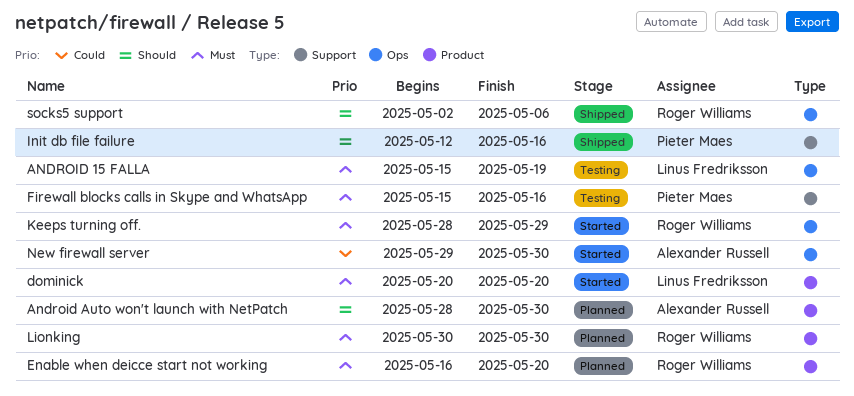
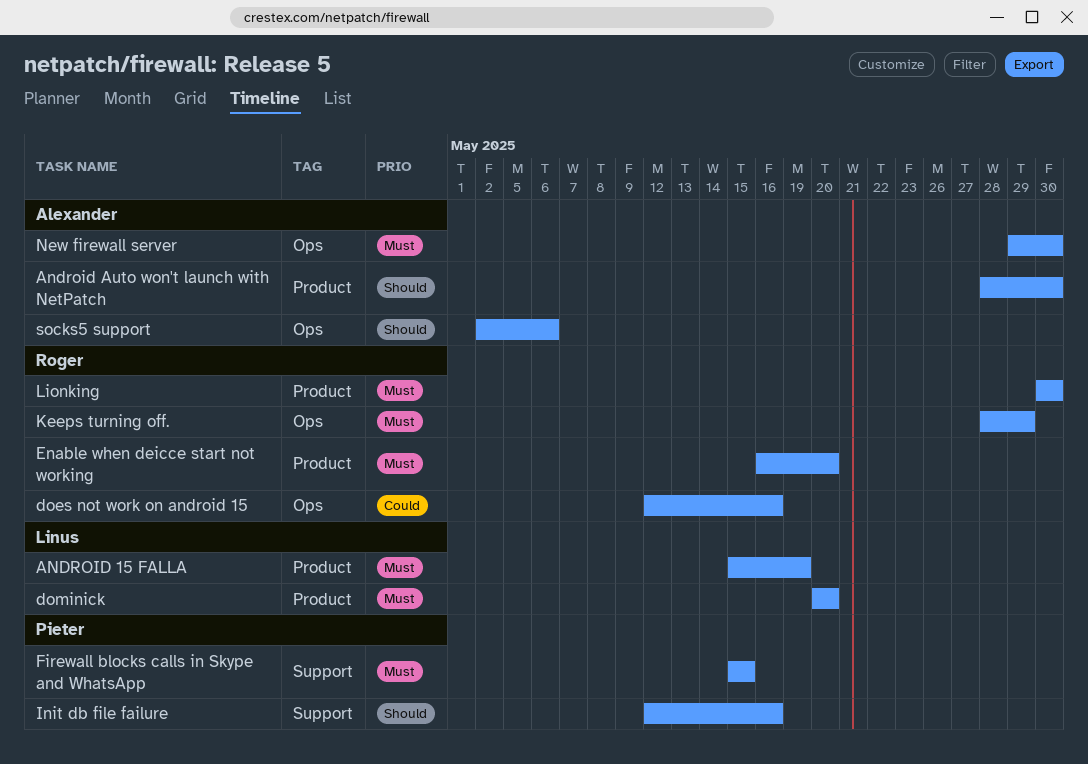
ANDROID 15 FALLA, label: Ops -> Product
does not work on android 15: none -> present
Firewall blocks calls in Skype and WhatsApp, due: May 16 -> May 15
New firewall server, priority: Could -> Must
socks5 support, owner: Roger Williams -> Alexander Russell

